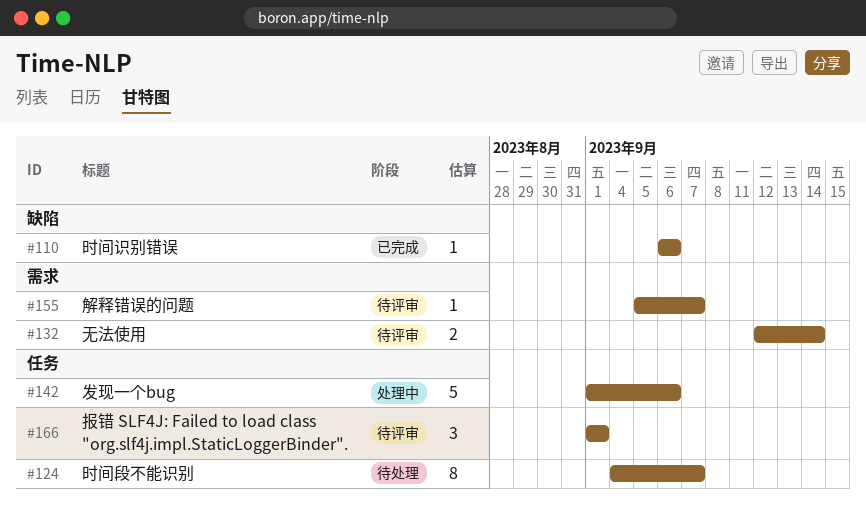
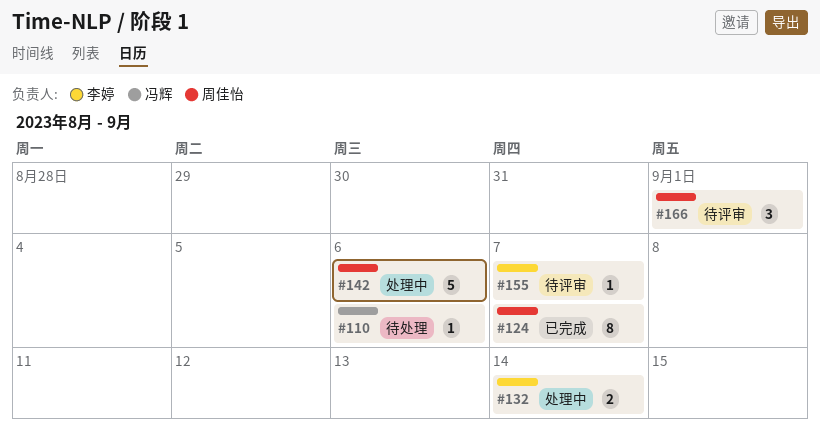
#110, status: 已完成 -> 待处理
#124, status: 待处理 -> 已完成
#132, status: 待评审 -> 处理中

